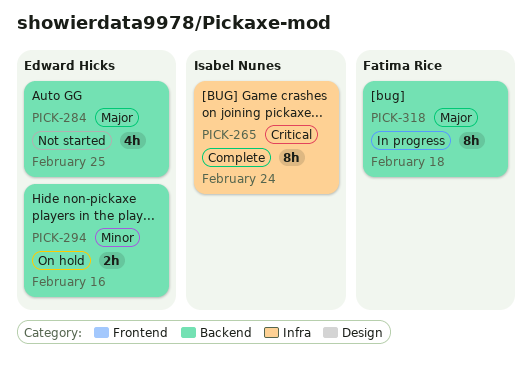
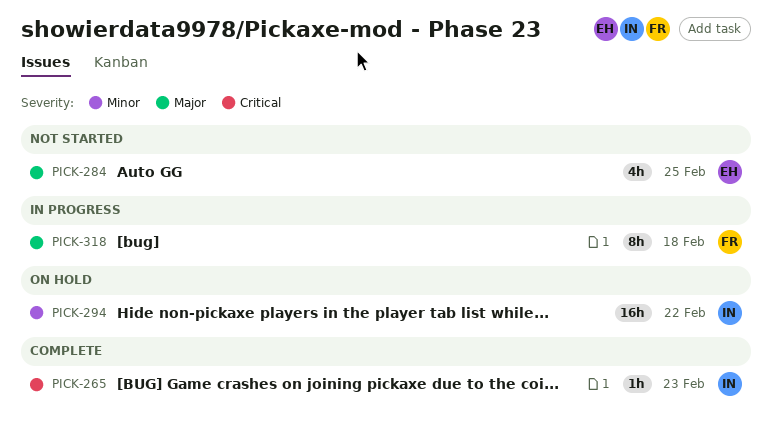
PICK-265, estimate: 8h -> 1h
PICK-265, due: Feb 24 -> Feb 23
PICK-294, owner: Edward Hicks -> Isabel Nunes
PICK-294, estimate: 2h -> 16h
PICK-294, due: Feb 16 -> Feb 22

